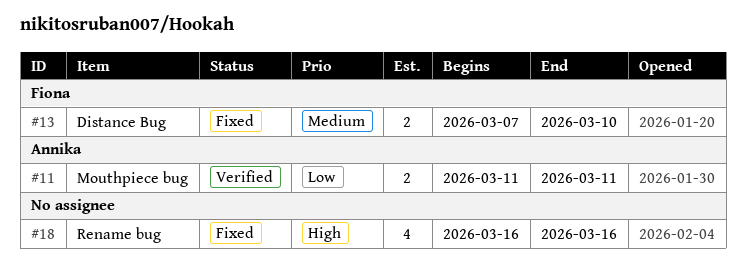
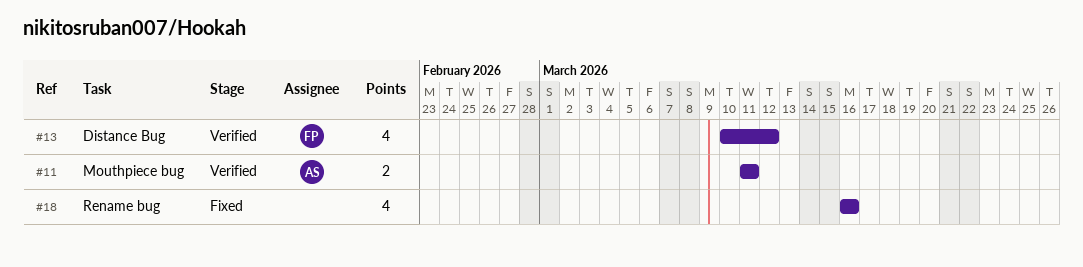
#13, status: Fixed -> Verified
#13, estimate: 2 -> 4
#13, start: Mar 7 -> Mar 10
#13, due: Mar 10 -> Mar 12

